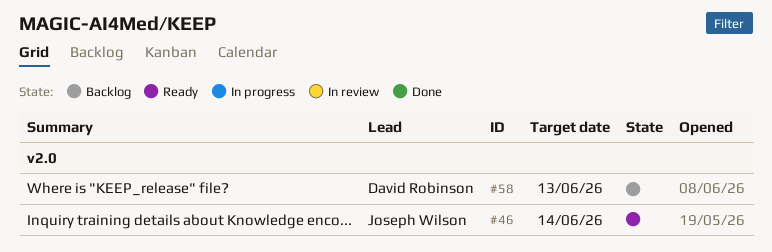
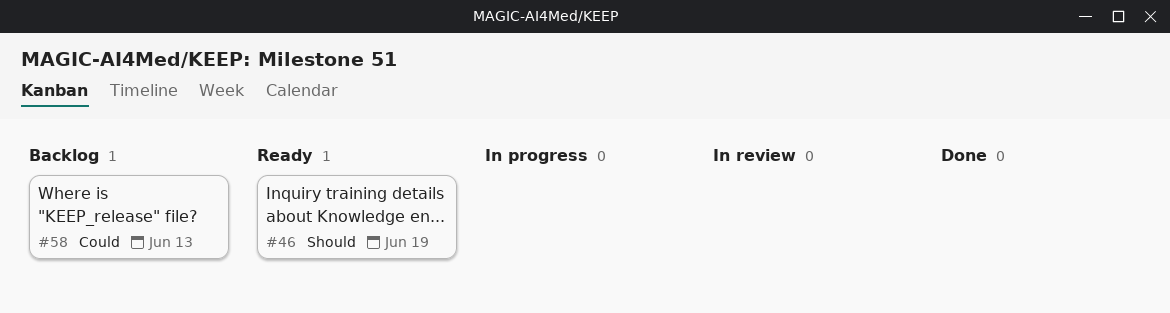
#46, due: Jun 14 -> Jun 19

